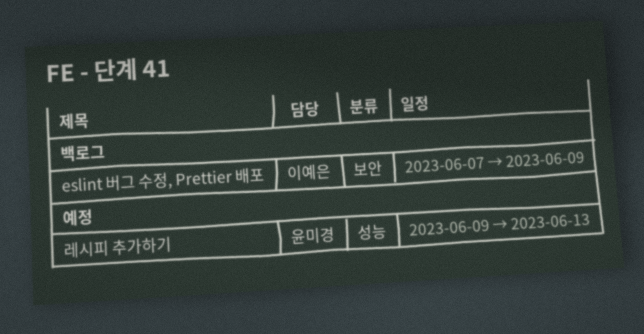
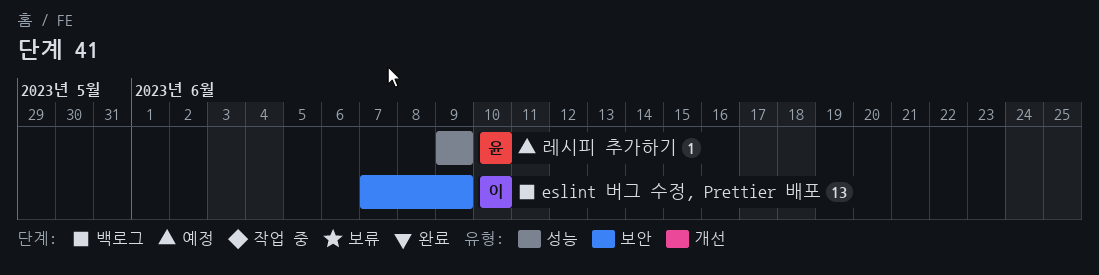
레시피 추가하기, due: Jun 13 -> Jun 9

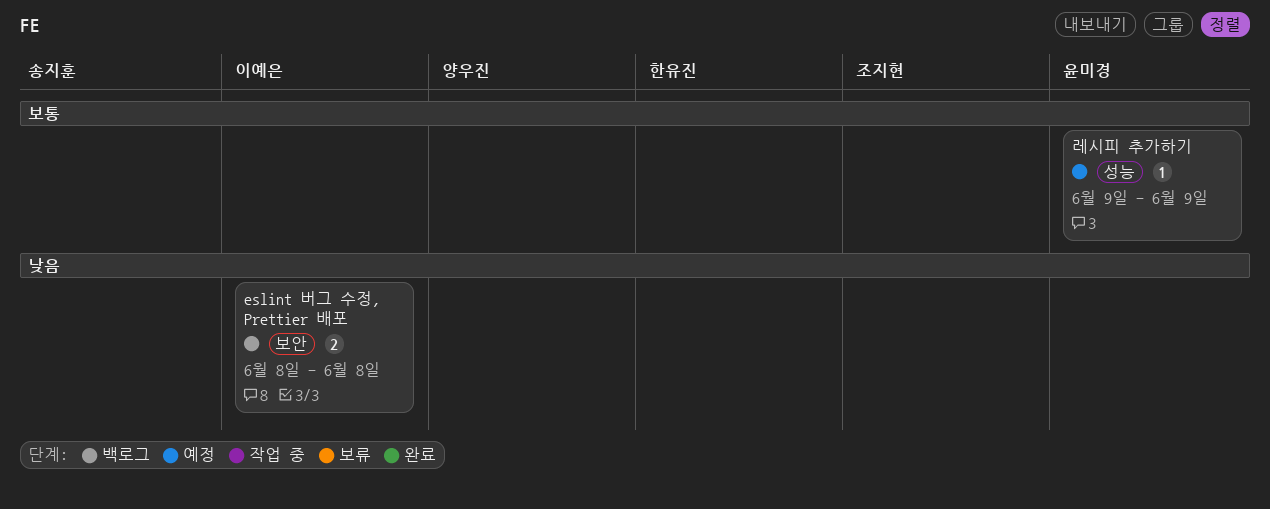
eslint 버그 수정, Prettier 배포, estimate: 13 -> 2
eslint 버그 수정, Prettier 배포, start: Jun 7 -> Jun 8
eslint 버그 수정, Prettier 배포, due: Jun 9 -> Jun 8

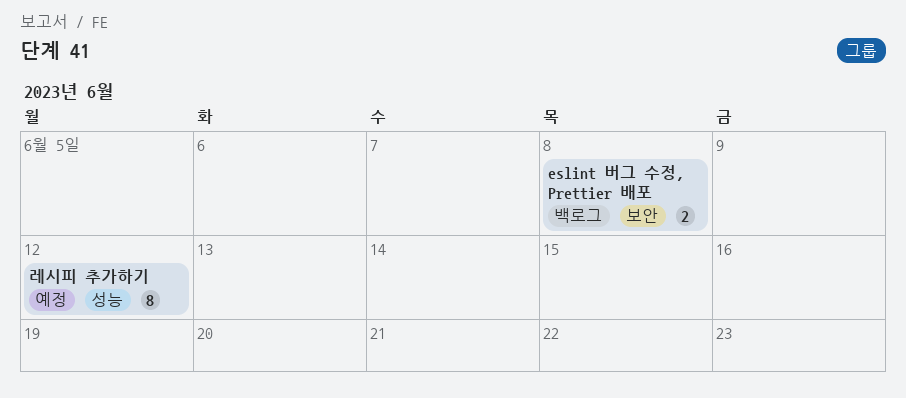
레시피 추가하기, estimate: 1 -> 8
레시피 추가하기, due: Jun 9 -> Jun 12

